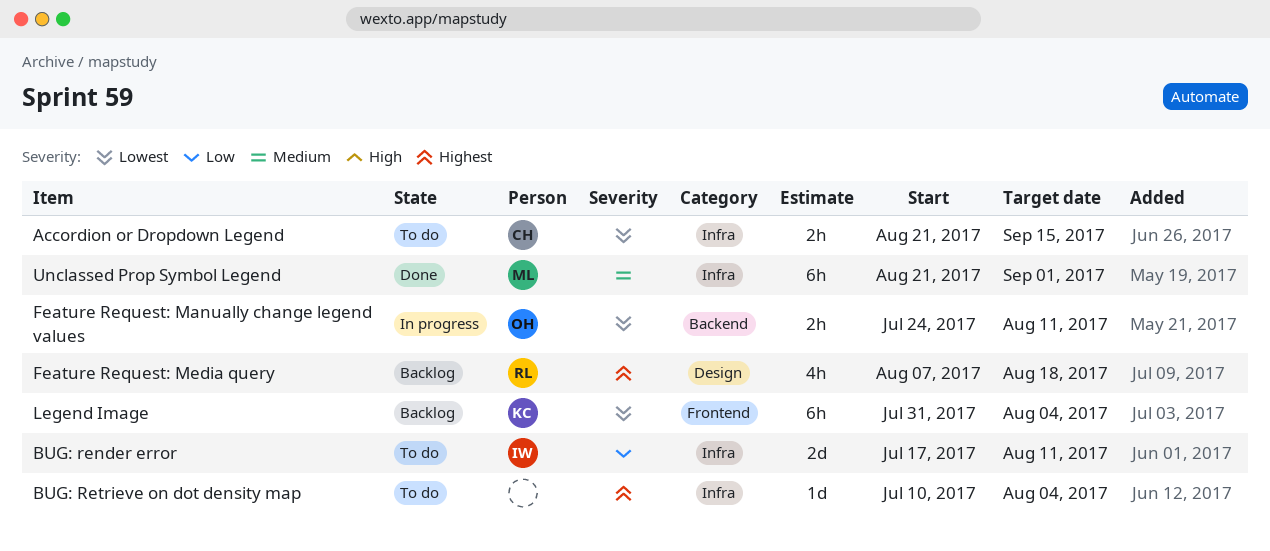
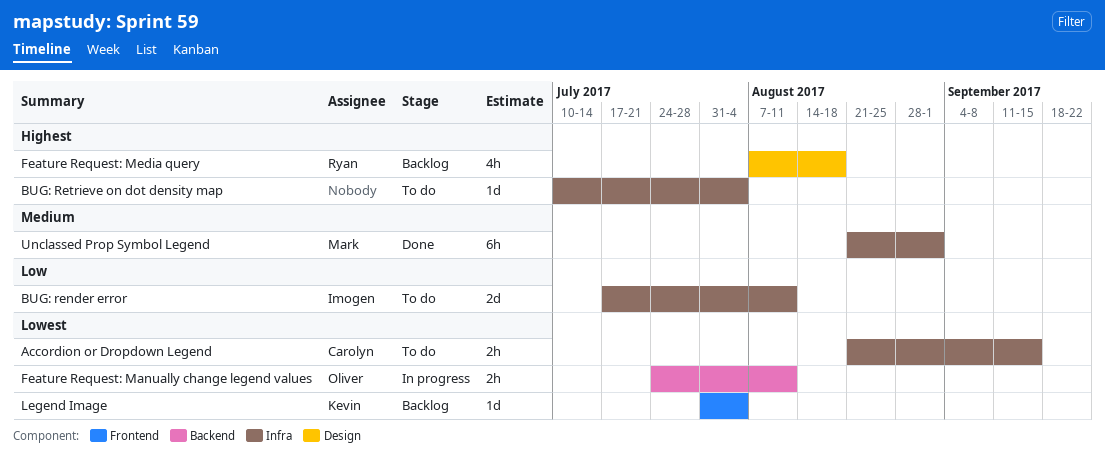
Legend Image, estimate: 6h -> 1d

